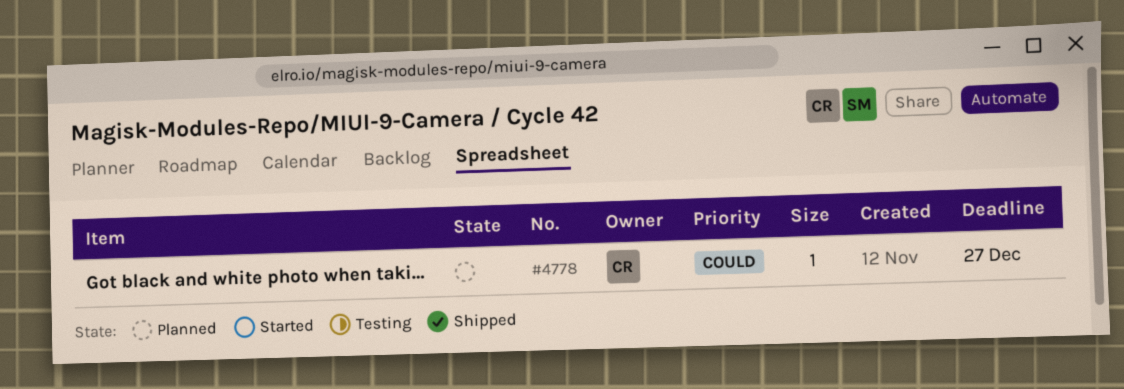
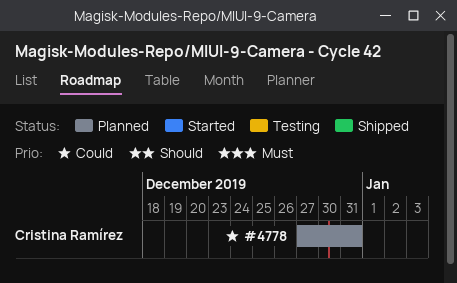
#4778, due: Dec 27 -> Dec 31

